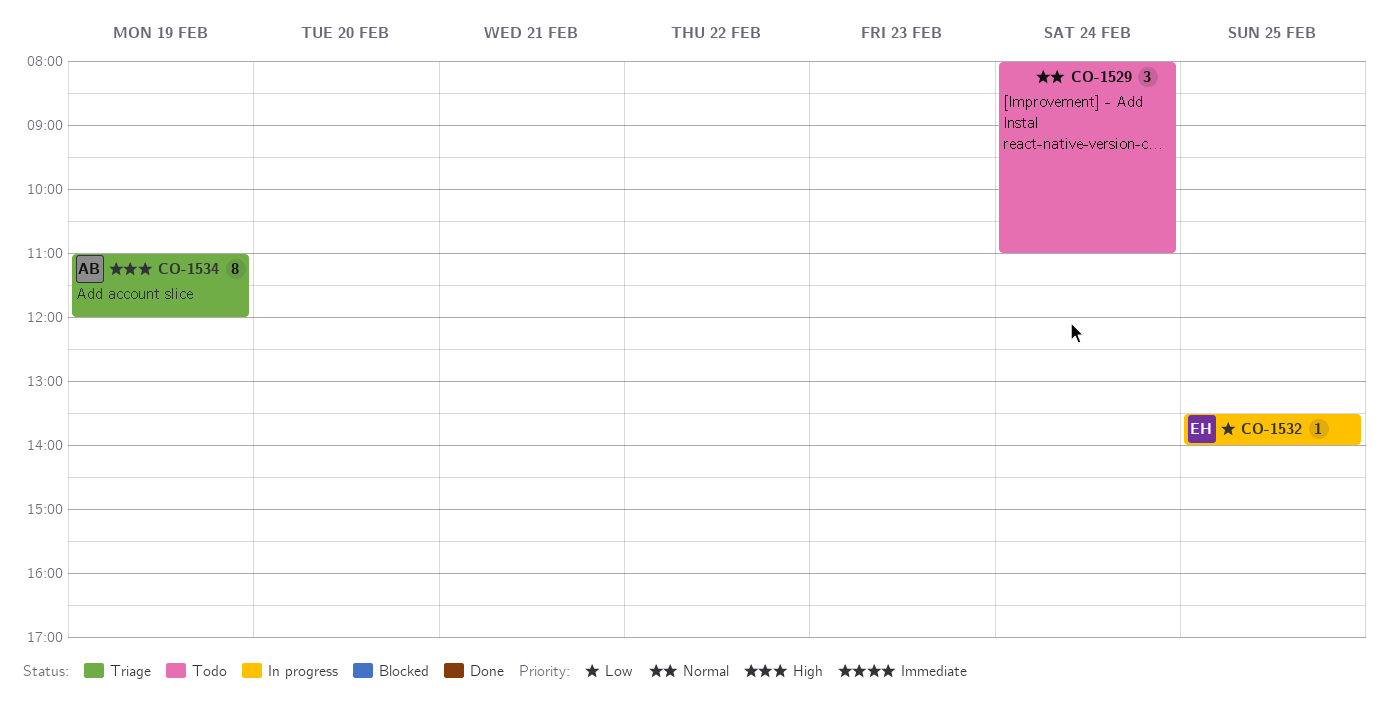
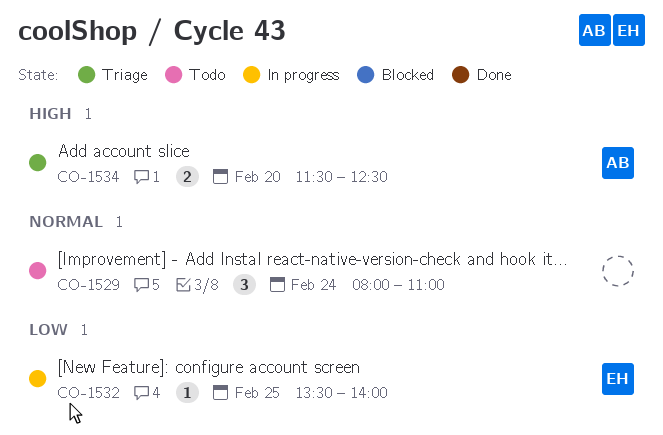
CO-1534, estimate: 8 -> 2
CO-1534, day: Feb 19 -> Feb 20
CO-1534, begins: 11:00 -> 11:30
CO-1534, ends: 12:00 -> 12:30

